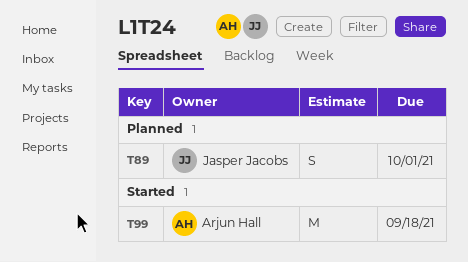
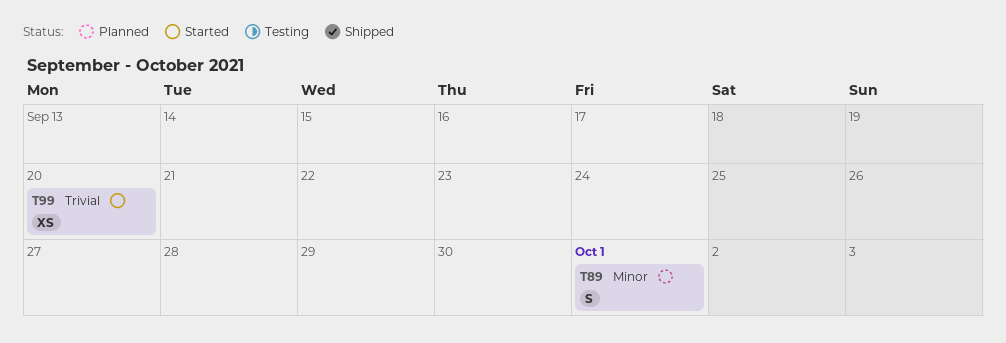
T99, estimate: M -> XS
T99, due: Sep 18 -> Sep 20

